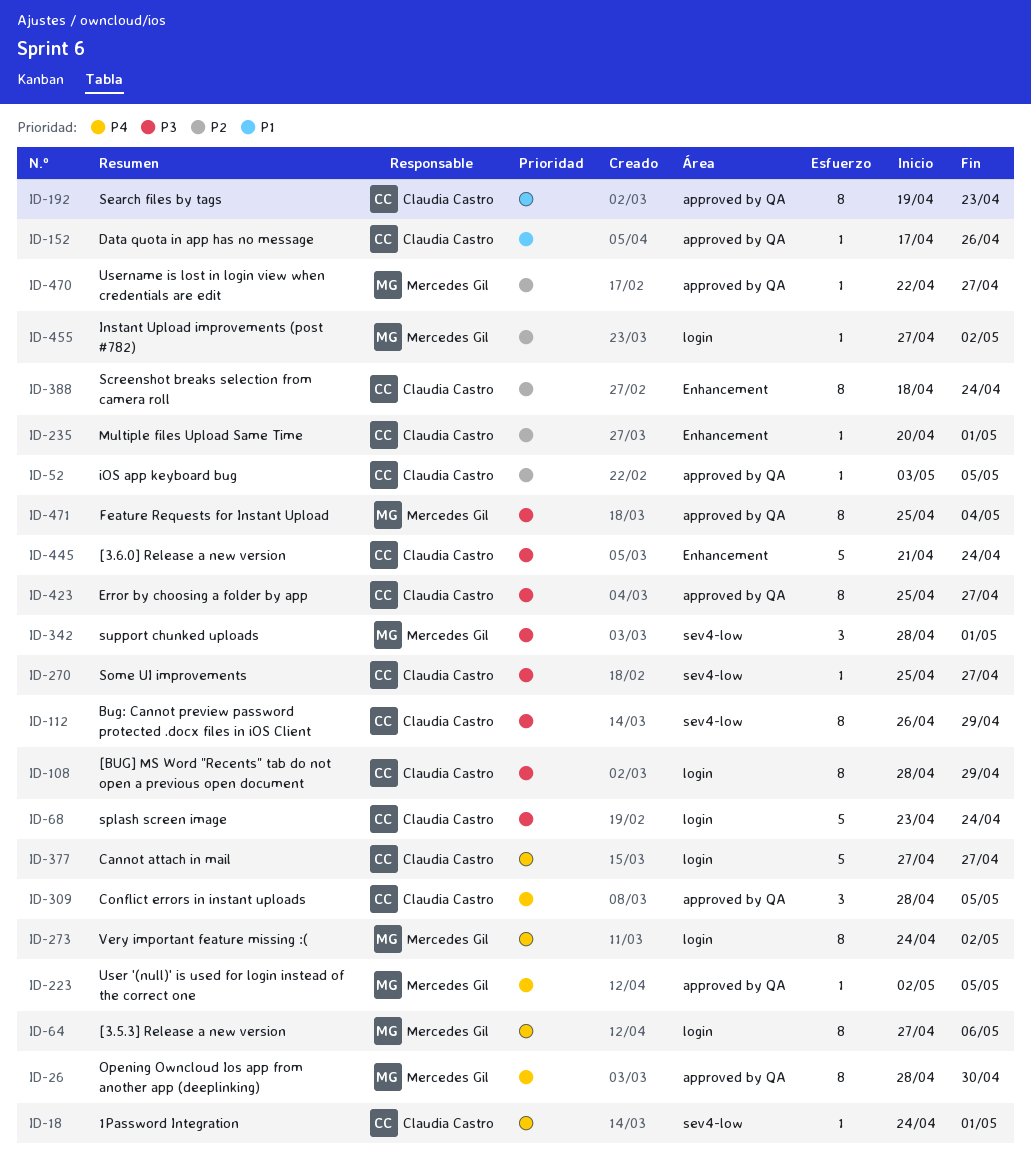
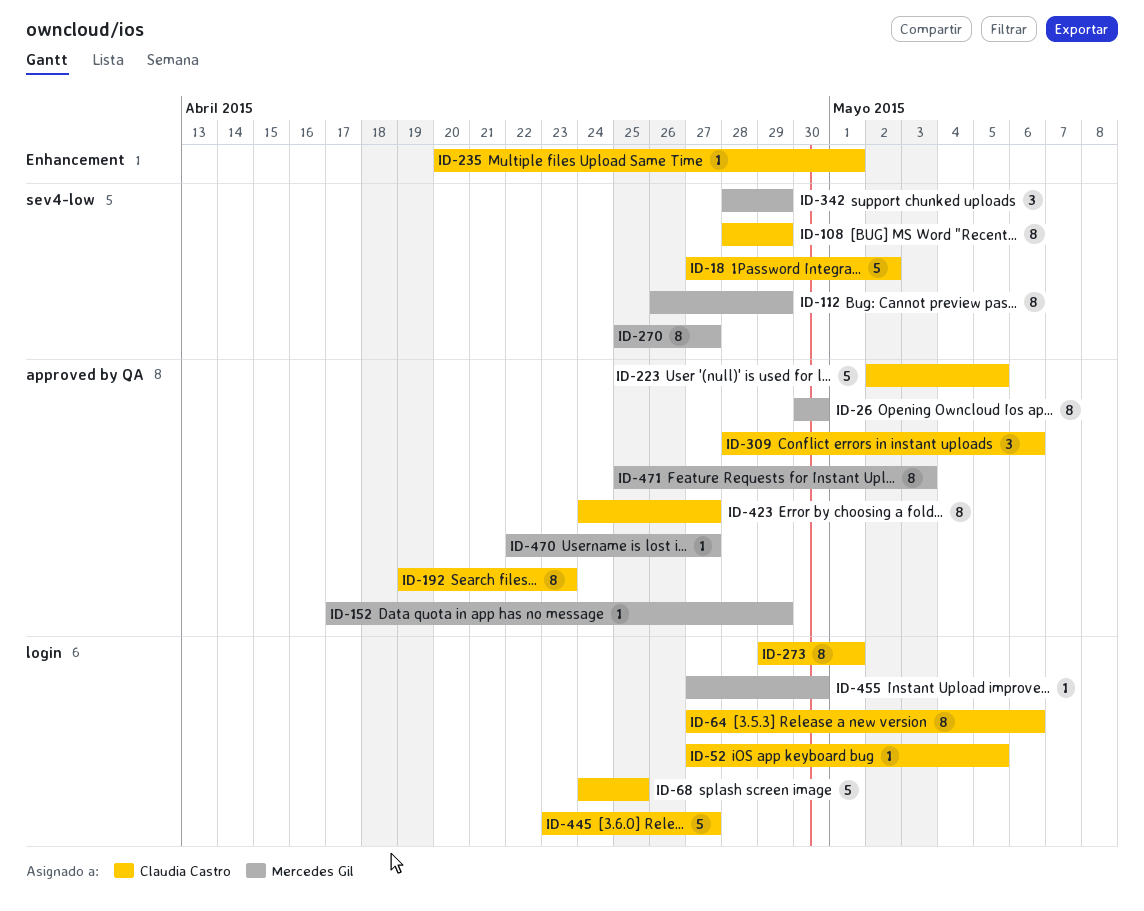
ID-18, estimate: 1 -> 5
ID-18, start: Apr 24 -> Apr 27
ID-18, due: May 1 -> May 2
ID-26, start: Apr 28 -> Apr 30
ID-52, label: approved by QA -> login
ID-52, start: May 3 -> Apr 27
ID-64, owner: Mercedes Gil -> Claudia Castro
ID-68, start: Apr 23 -> Apr 24
ID-68, due: Apr 24 -> Apr 25
ID-108, label: login -> sev4-low
ID-112, owner: Claudia Castro -> Mercedes Gil
ID-152, owner: Claudia Castro -> Mercedes Gil
ID-152, due: Apr 26 -> Apr 29
ID-223, owner: Mercedes Gil -> Claudia Castro
ID-223, estimate: 1 -> 5
ID-270, owner: Claudia Castro -> Mercedes Gil
ID-270, estimate: 1 -> 8
ID-273, owner: Mercedes Gil -> Claudia Castro
ID-273, start: Apr 24 -> Apr 29
ID-273, due: May 2 -> May 1
ID-309, due: May 5 -> May 6
ID-342, due: May 1 -> Apr 29
ID-377: present -> none
ID-388: present -> none
ID-423, start: Apr 25 -> Apr 24
ID-445, label: Enhancement -> login
ID-445, start: Apr 21 -> Apr 23
ID-445, due: Apr 24 -> Apr 27
ID-455, due: May 2 -> Apr 30
ID-471, due: May 4 -> May 3

